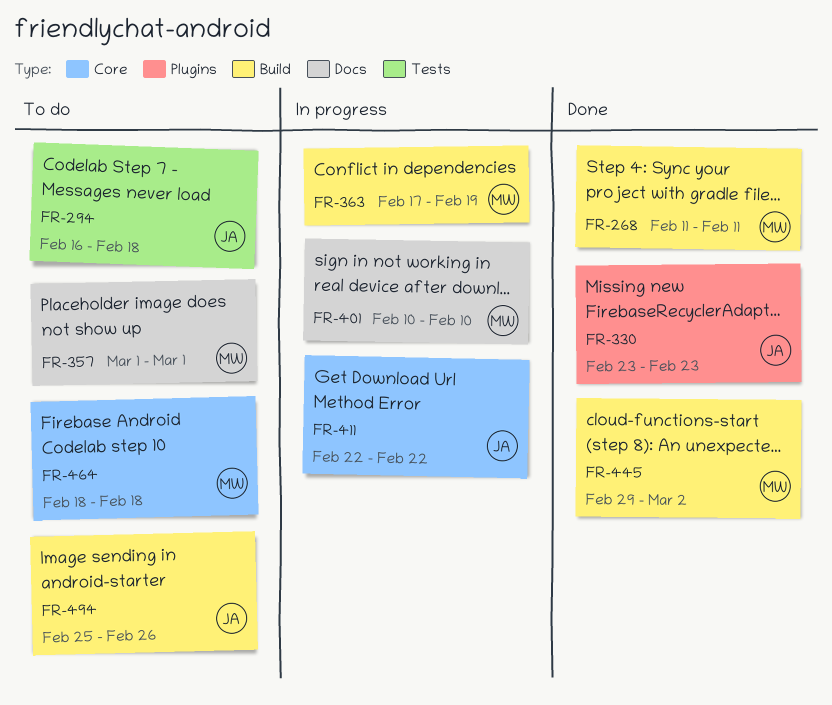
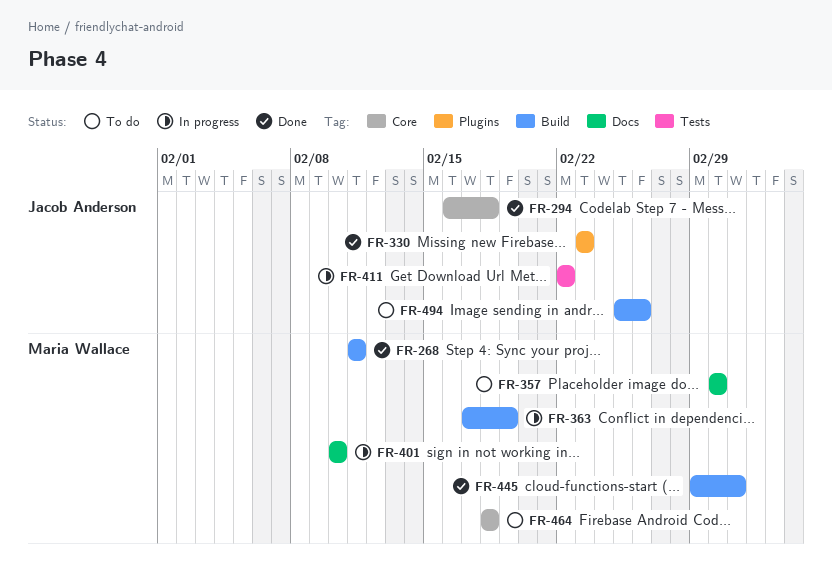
FR-294, status: To do -> Done
FR-294, label: Tests -> Core
FR-411, label: Core -> Tests

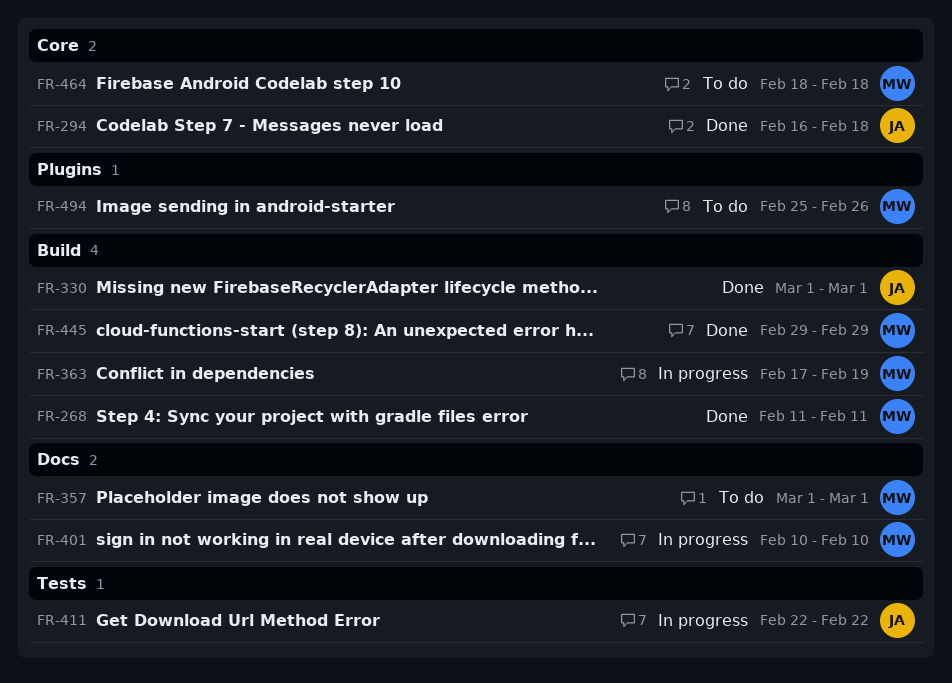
FR-330, label: Plugins -> Build
FR-330, start: Feb 23 -> Mar 1
FR-330, due: Feb 23 -> Mar 1
FR-445, due: Mar 2 -> Feb 29
FR-494, owner: Jacob Anderson -> Maria Wallace
FR-494, label: Build -> Plugins

